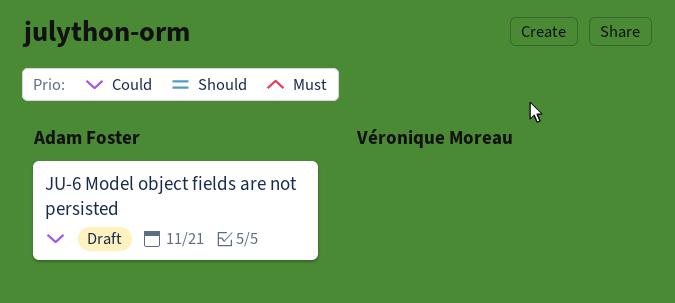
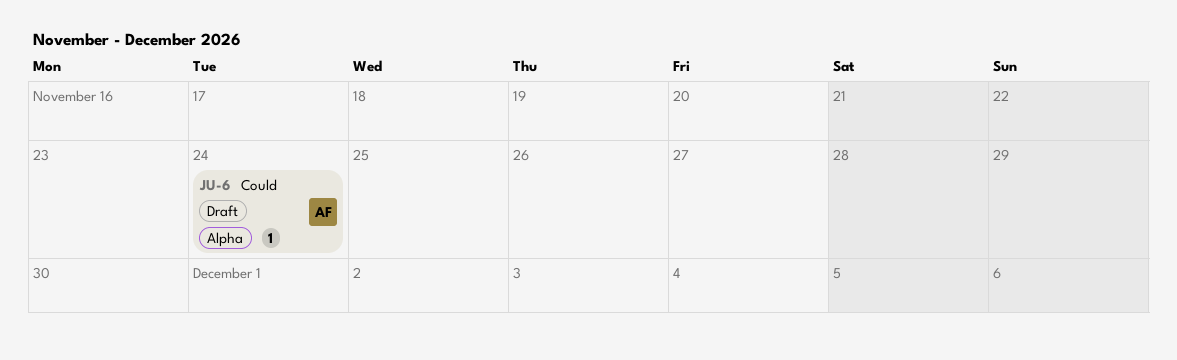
JU-6, due: Nov 21 -> Nov 24

